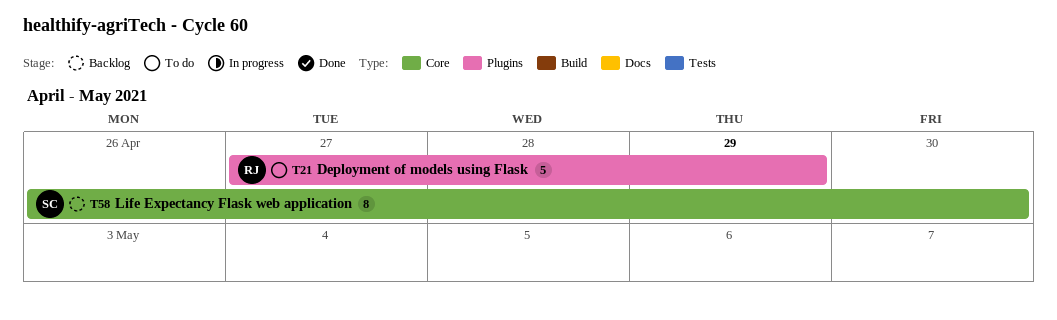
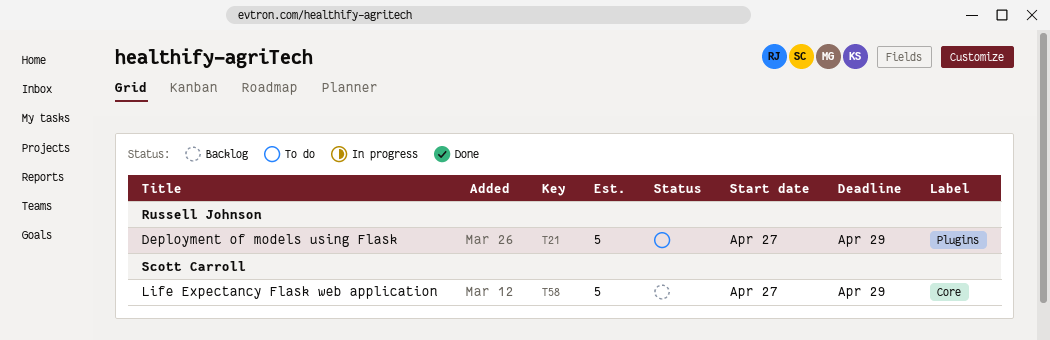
T58, estimate: 8 -> 5
T58, start: Apr 26 -> Apr 27
T58, due: Apr 30 -> Apr 29

